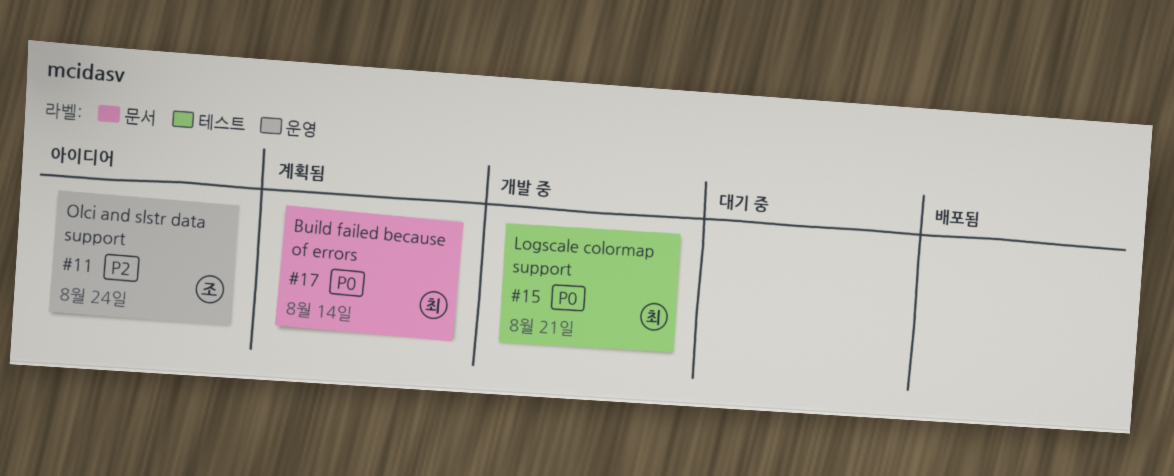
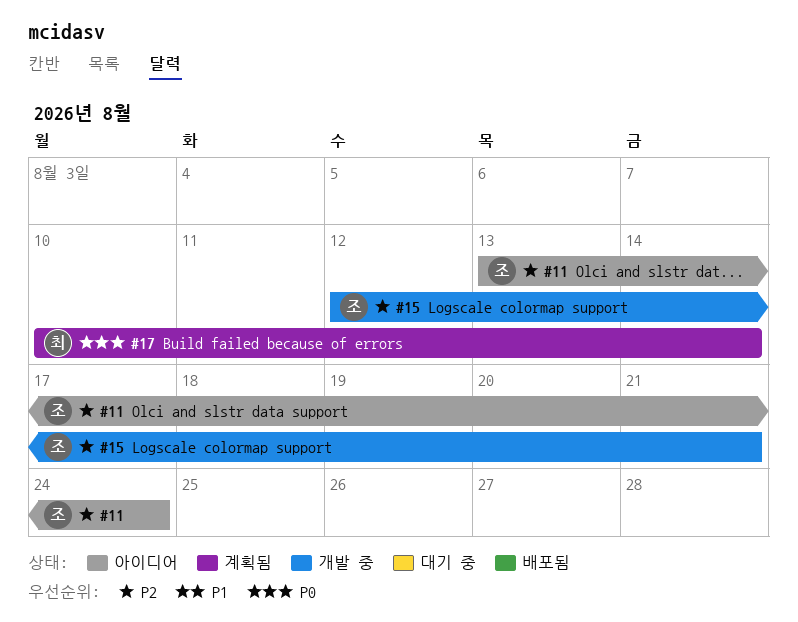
#15, owner: 최 -> 조
#15, priority: P0 -> P2

